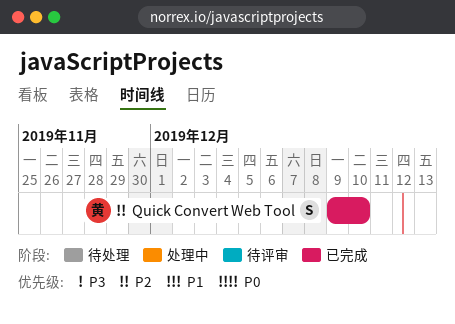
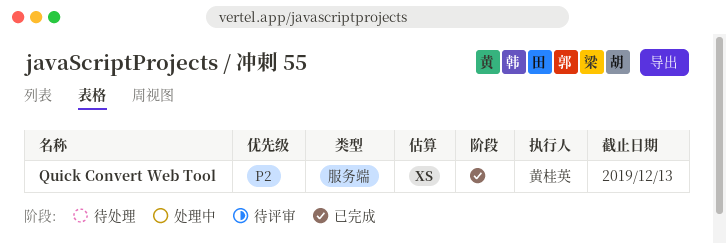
Quick Convert Web Tool, estimate: S -> XS
Quick Convert Web Tool, due: Dec 10 -> Dec 13

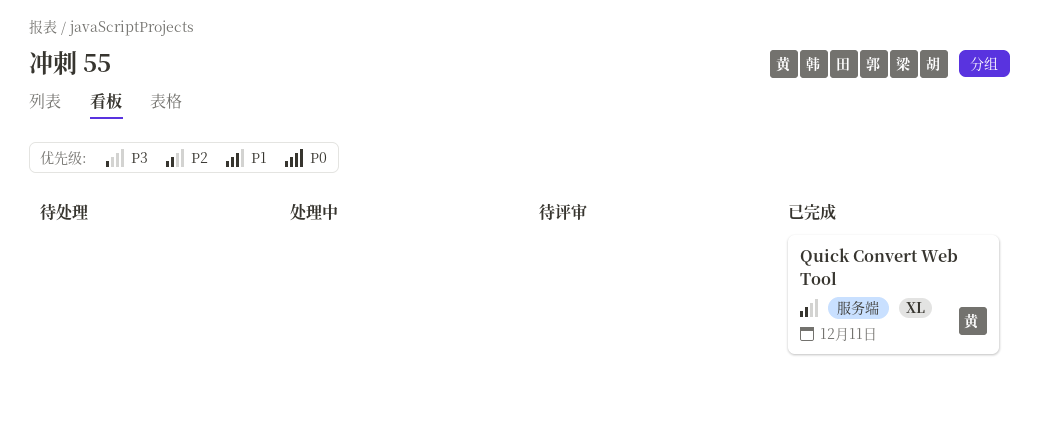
Quick Convert Web Tool, estimate: XS -> XL
Quick Convert Web Tool, due: Dec 13 -> Dec 11

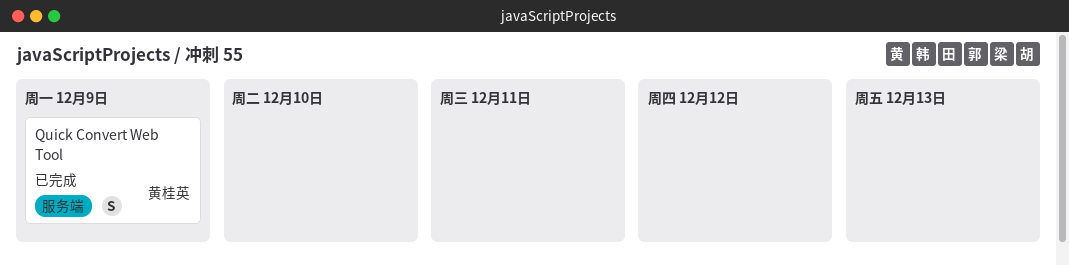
Quick Convert Web Tool, estimate: XL -> S
Quick Convert Web Tool, due: Dec 11 -> Dec 9

